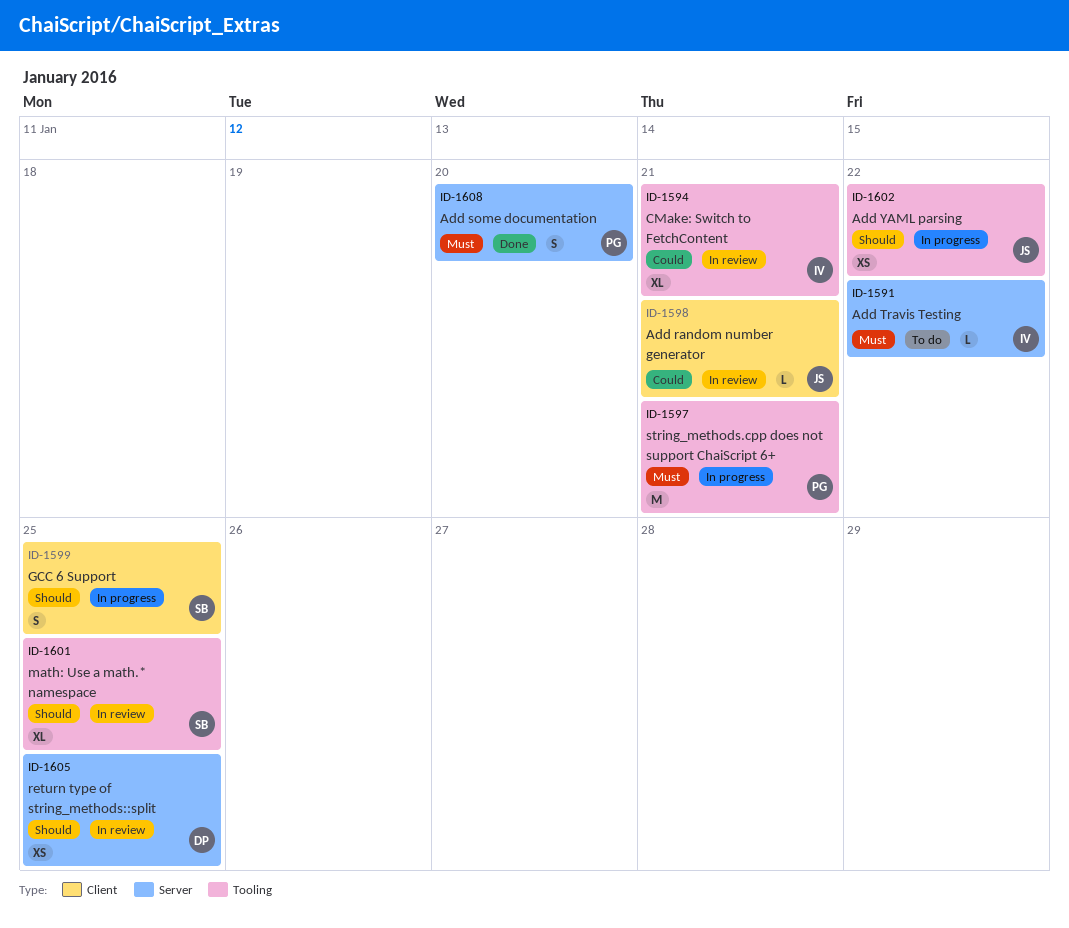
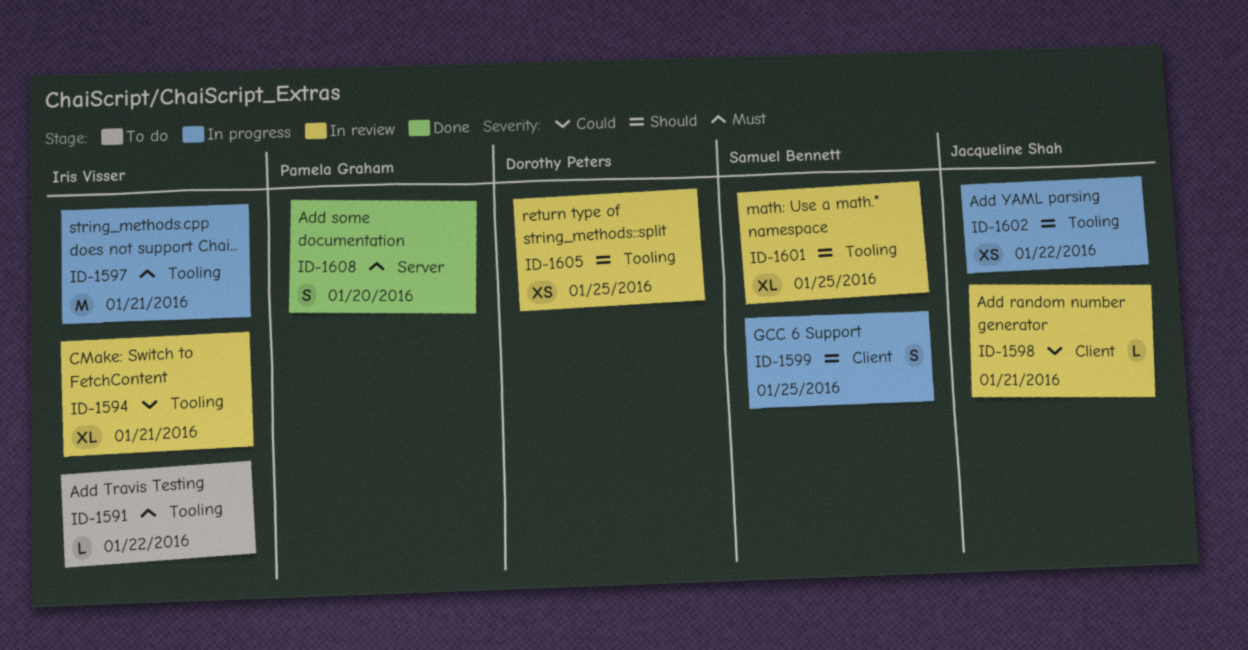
ID-1591, label: Server -> Tooling
ID-1597, owner: Pamela Graham -> Iris Visser
ID-1605, label: Server -> Tooling

